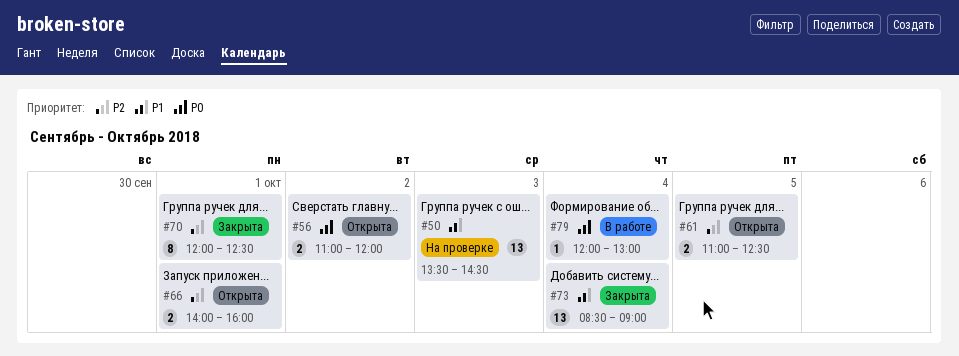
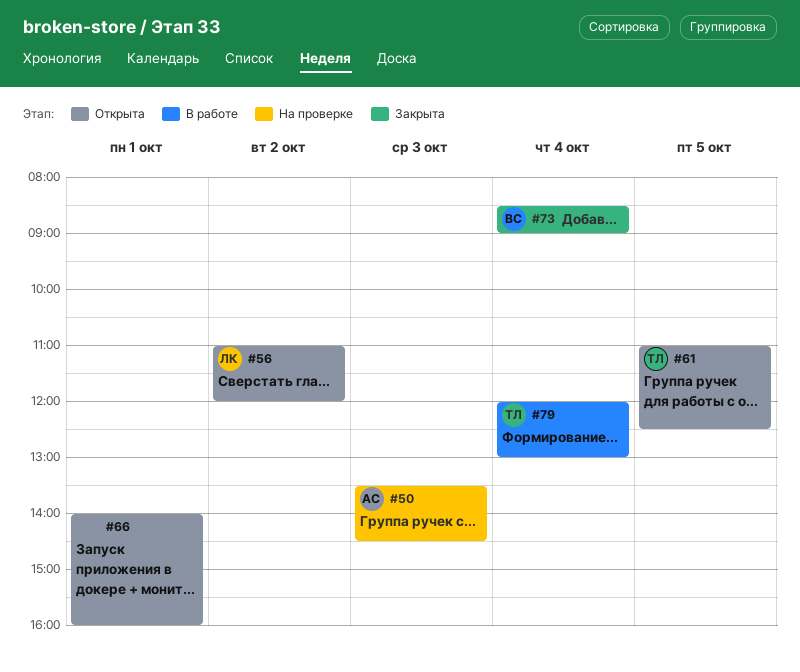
#70: present -> none

